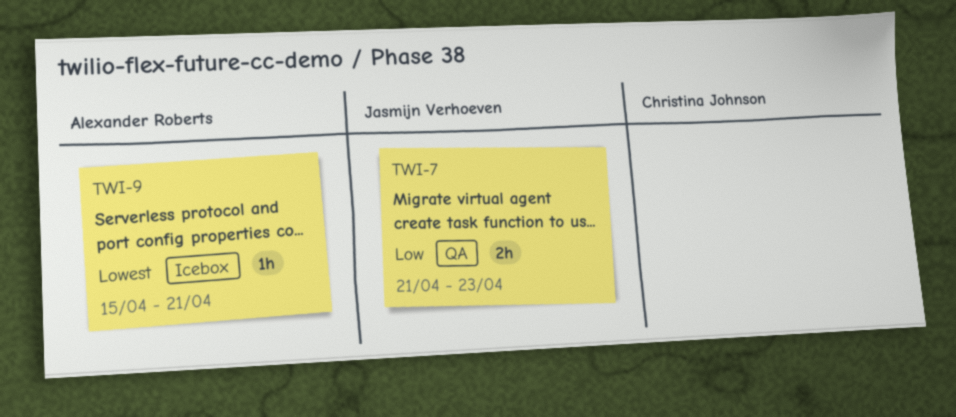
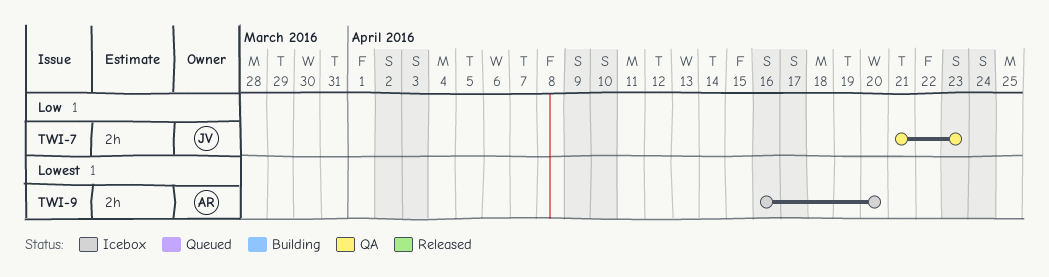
TWI-9, estimate: 1h -> 2h
TWI-9, start: Apr 15 -> Apr 16
TWI-9, due: Apr 21 -> Apr 20

